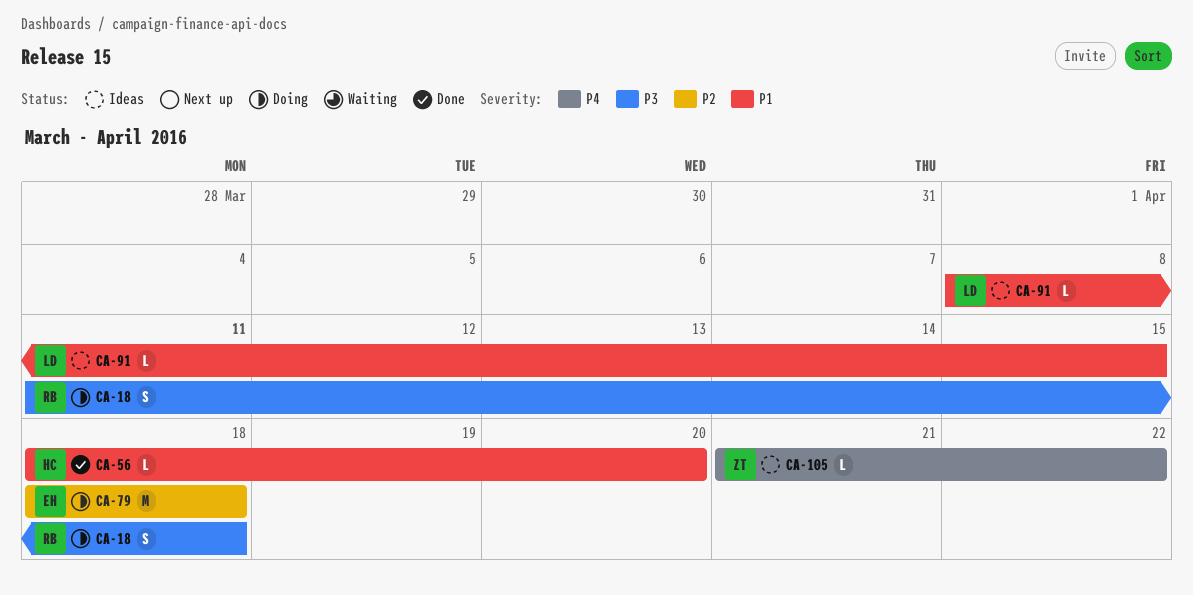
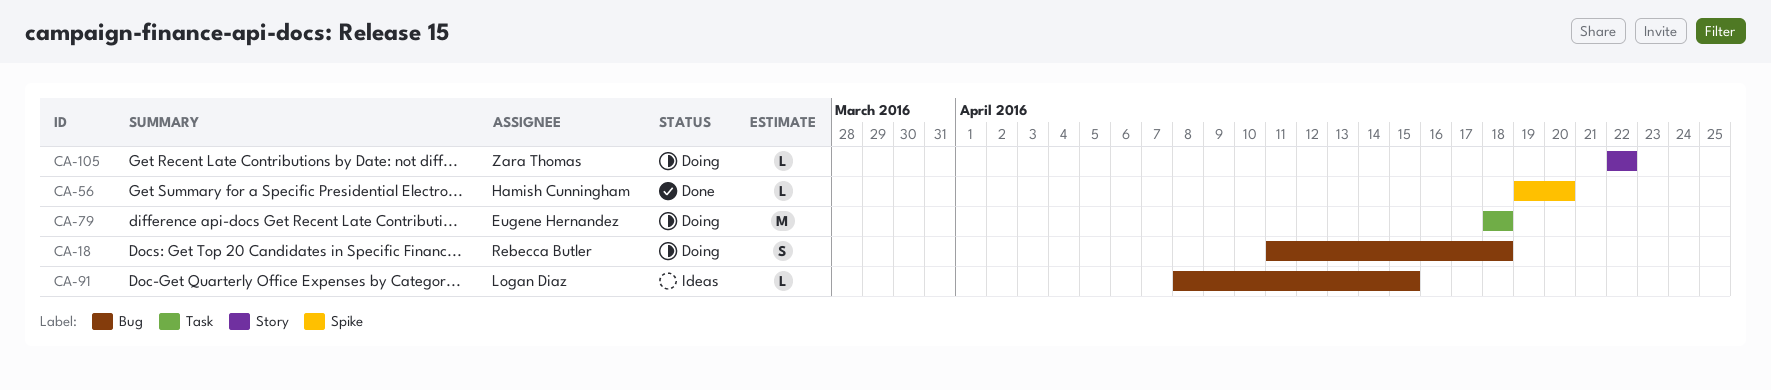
CA-56, start: Apr 18 -> Apr 19
CA-105, status: Ideas -> Doing
CA-105, start: Apr 21 -> Apr 22

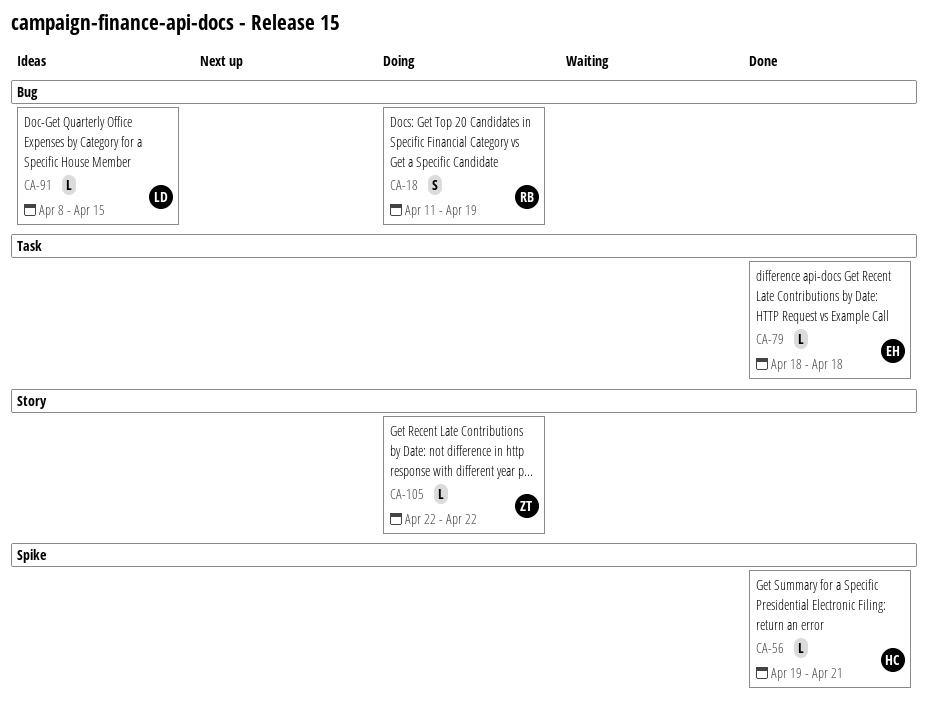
CA-18, due: Apr 18 -> Apr 19
CA-56, due: Apr 20 -> Apr 21
CA-79, status: Doing -> Done
CA-79, estimate: M -> L

